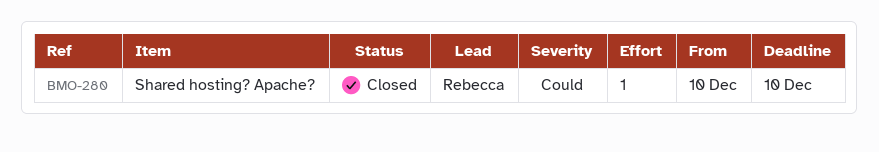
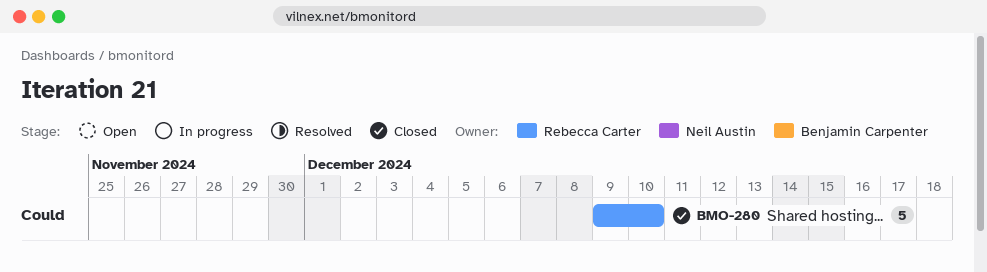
BMO-280, estimate: 1 -> 5
BMO-280, start: Dec 10 -> Dec 9

